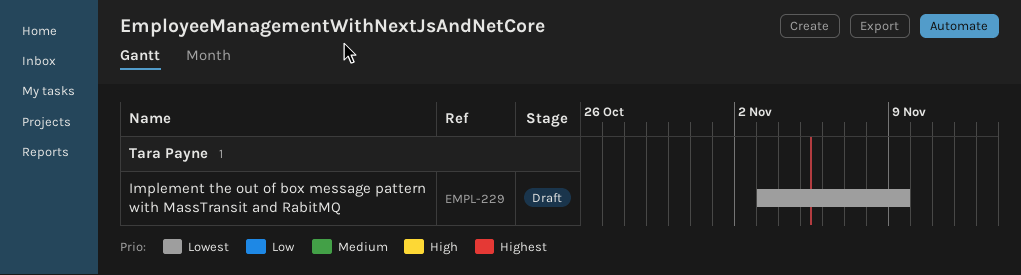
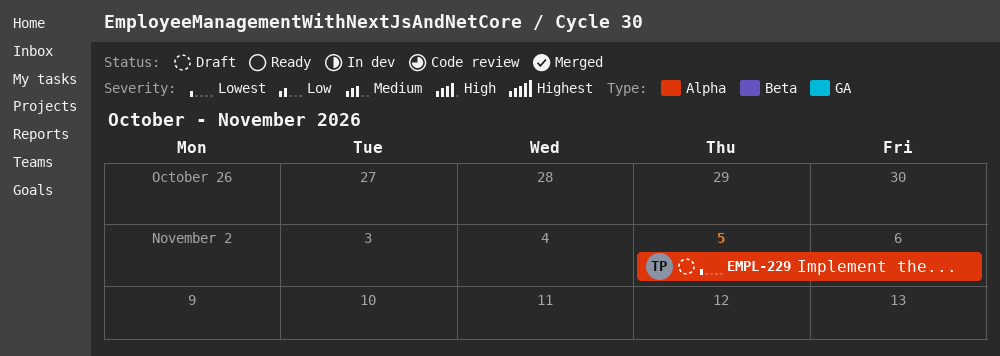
EMPL-229, start: Nov 3 -> Nov 5
EMPL-229, due: Nov 9 -> Nov 6

